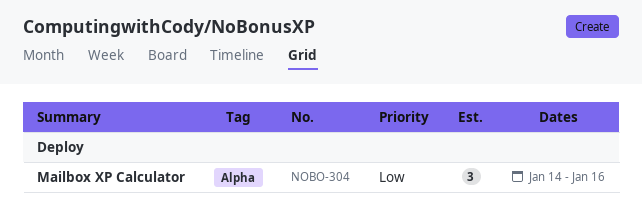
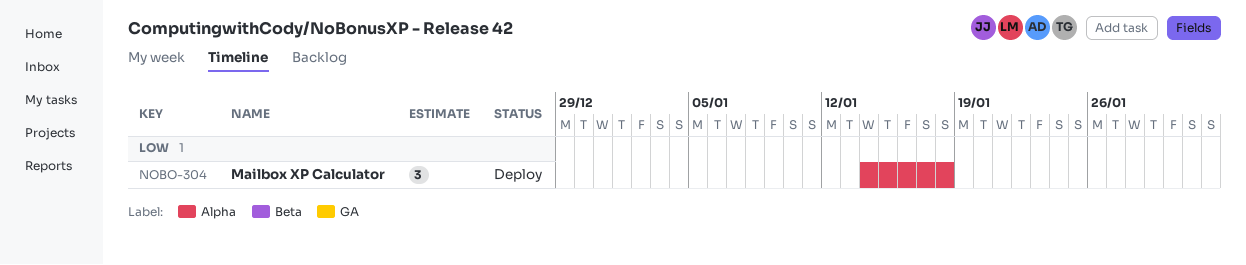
NOBO-304, due: Jan 16 -> Jan 18

